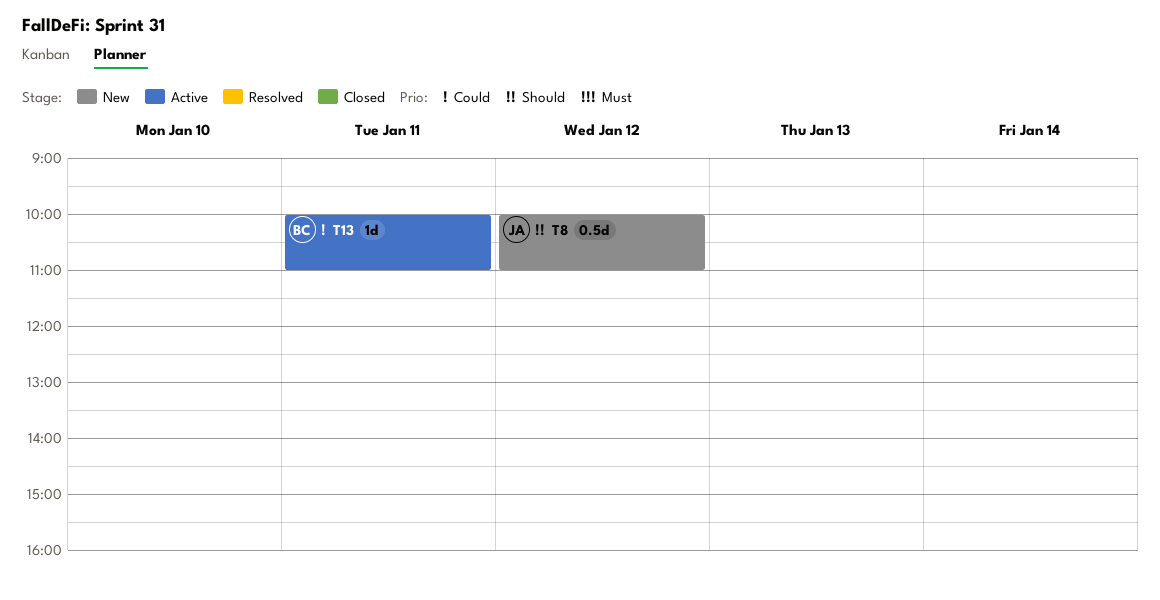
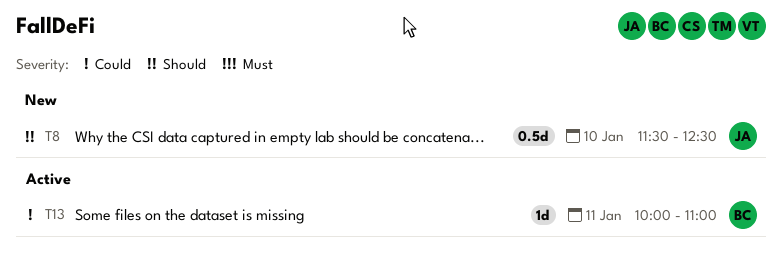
T8, day: Jan 12 -> Jan 10
T8, begins: 10:00 -> 11:30
T8, ends: 11:00 -> 12:30

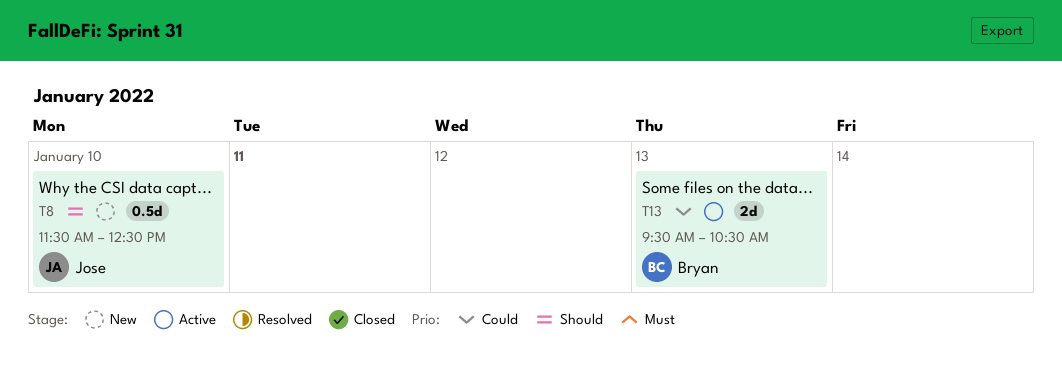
T13, estimate: 1d -> 2d
T13, day: Jan 11 -> Jan 13
T13, begins: 10:00 -> 09:30
T13, ends: 11:00 -> 10:30

